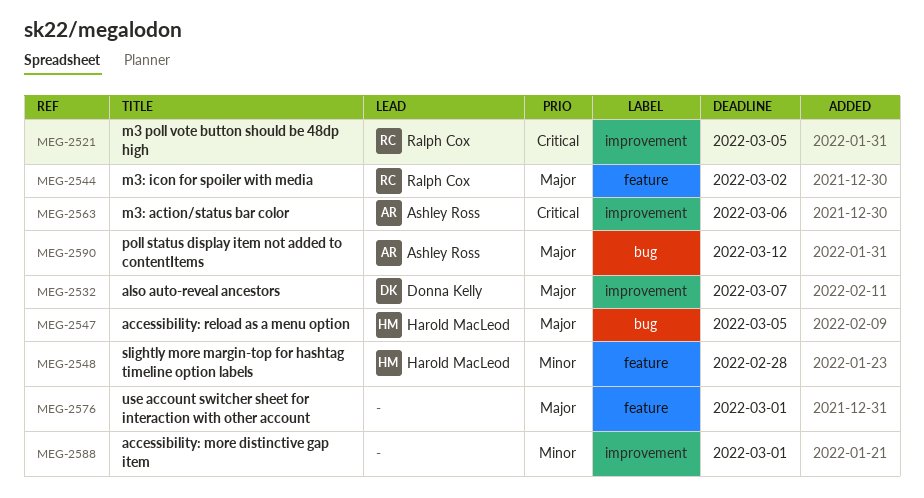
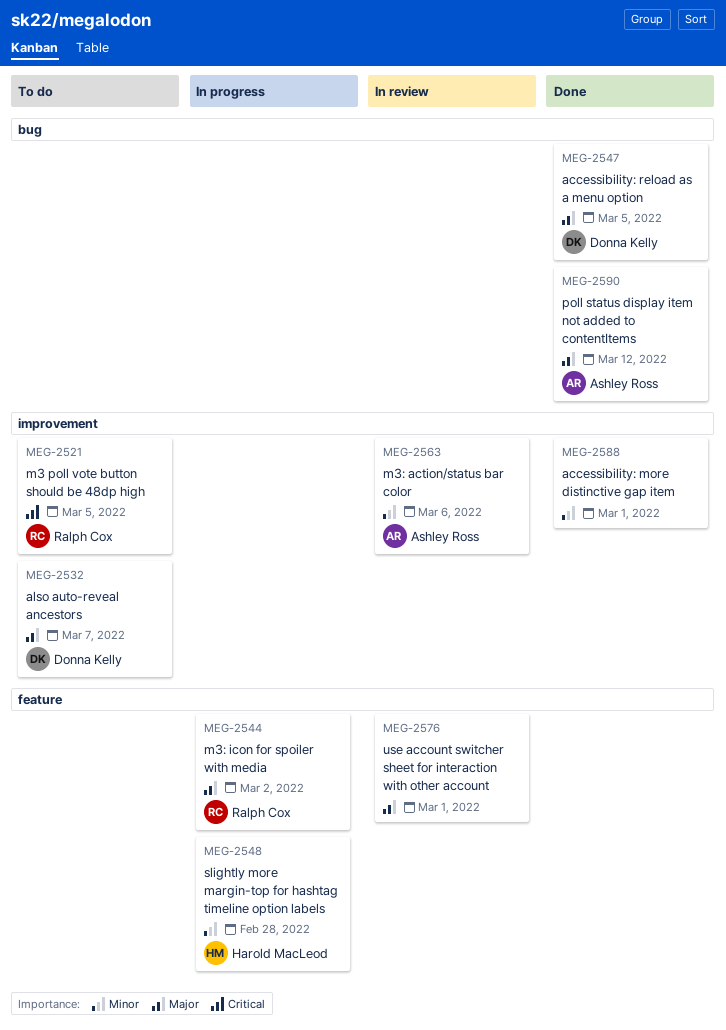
MEG-2547, owner: Harold MacLeod -> Donna Kelly
MEG-2563, priority: Critical -> Minor

